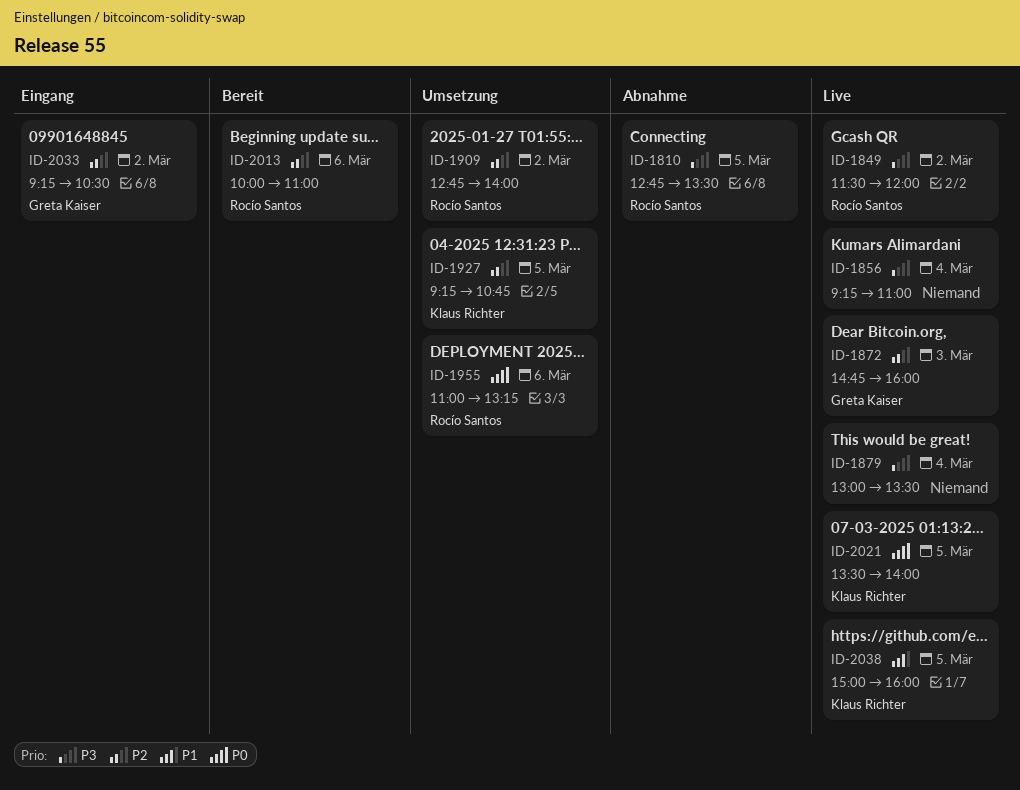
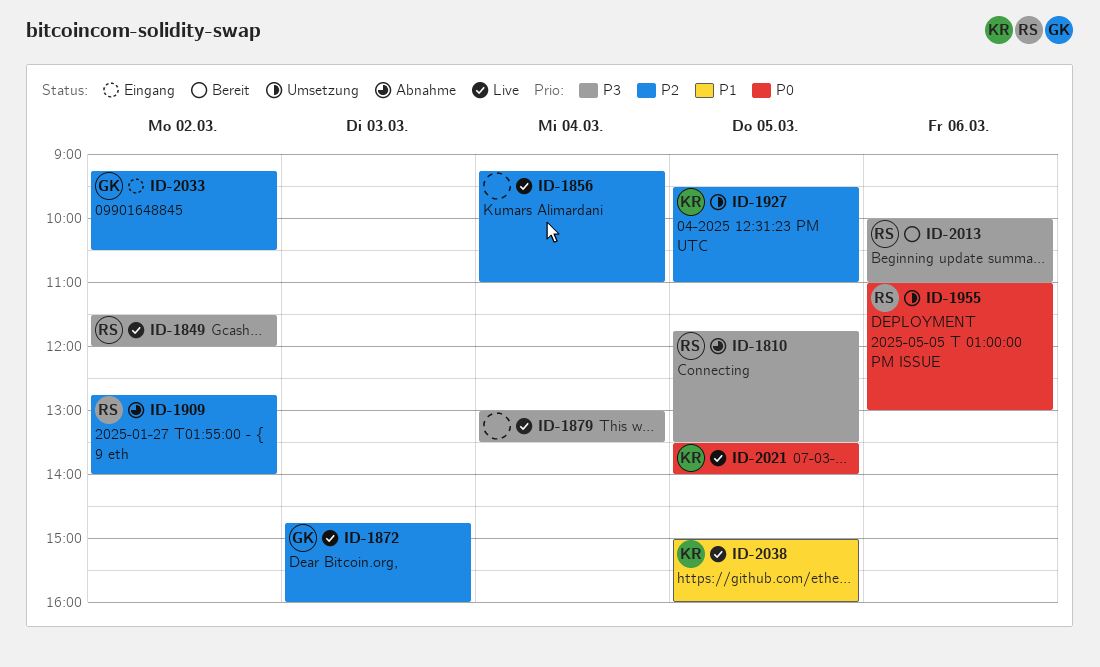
ID-1810, begins: 12:45 -> 11:45
ID-1856, priority: P3 -> P2
ID-1909, status: Umsetzung -> Abnahme
ID-1927, begins: 09:15 -> 09:30
ID-1927, ends: 10:45 -> 11:00
ID-1955, ends: 13:15 -> 13:00
ID-2013, priority: P2 -> P3

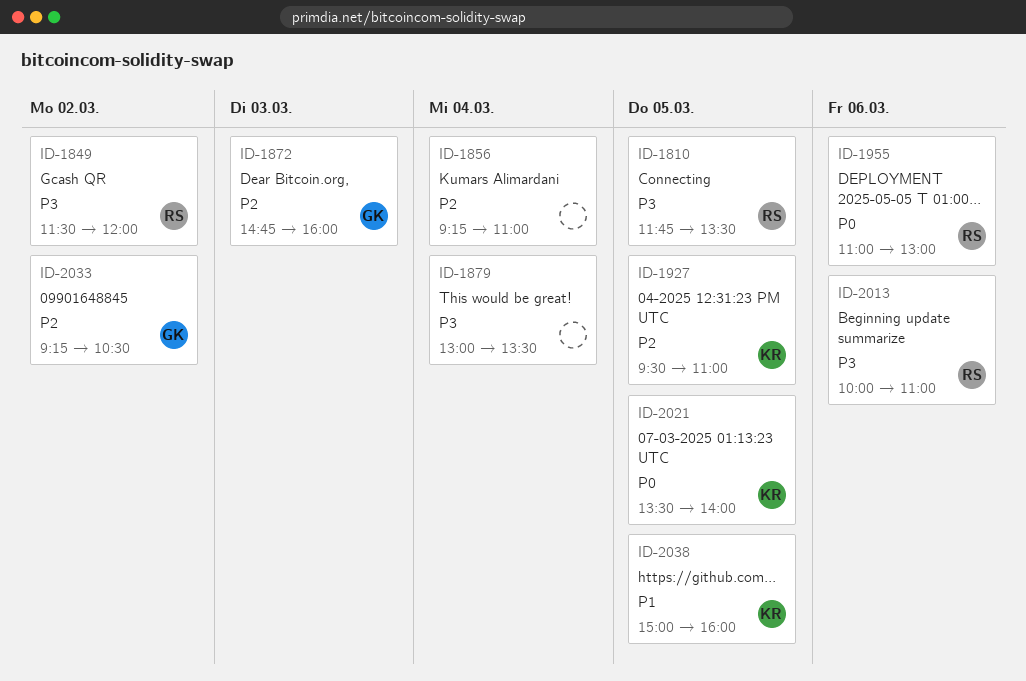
ID-1909: present -> none

